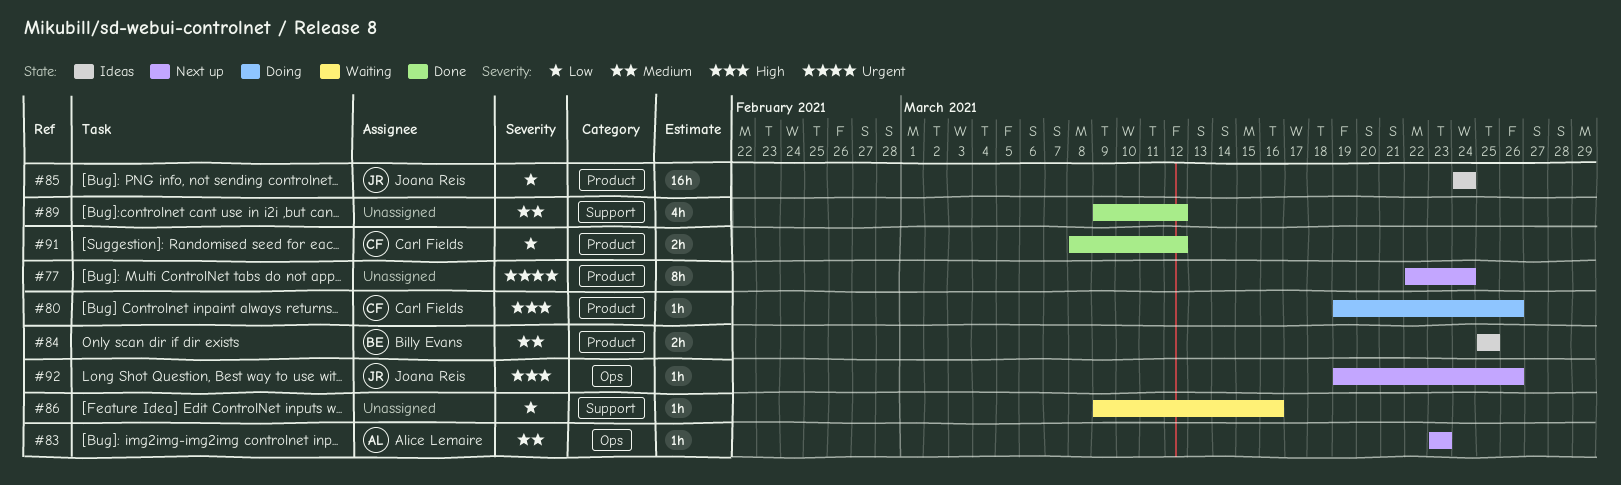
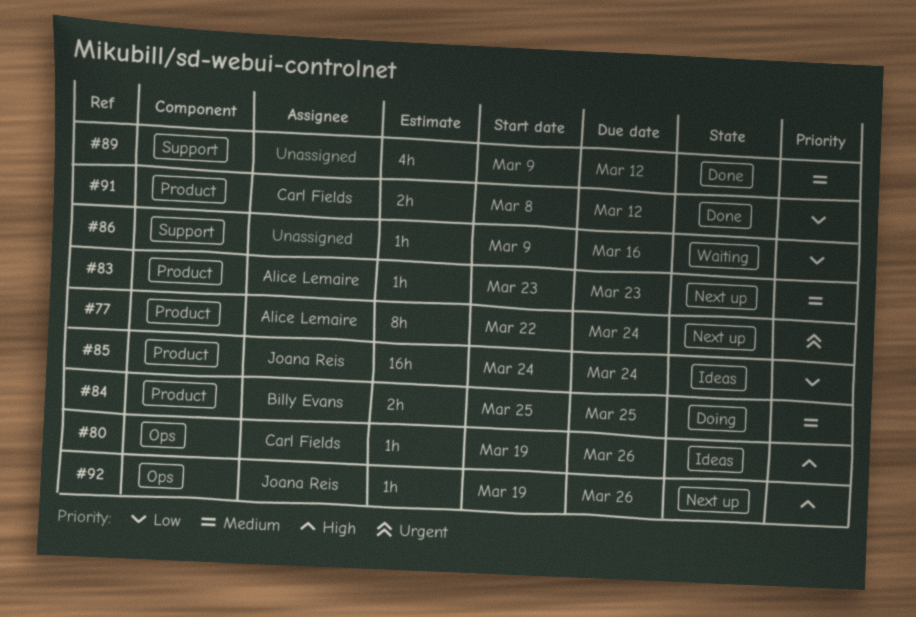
#77, owner: none -> Alice Lemaire
#80, status: Doing -> Ideas
#80, label: Product -> Ops
#83, label: Ops -> Product
#84, status: Ideas -> Doing

